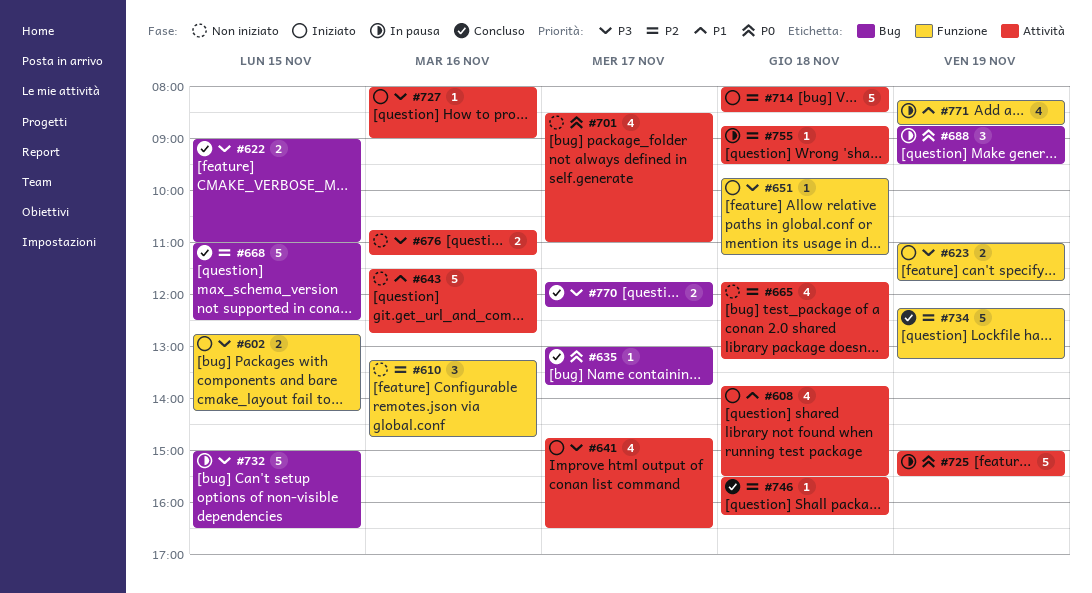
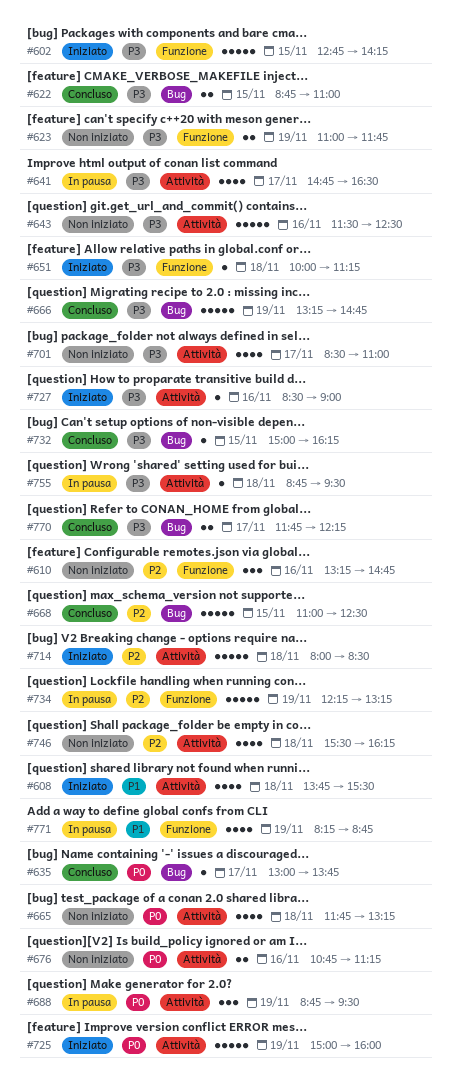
#602, estimate: 2 -> 5
#622, begins: 09:00 -> 08:45
#623, status: Iniziato -> Non iniziato
#641, status: Iniziato -> In pausa
#643, priority: P1 -> P3
#643, ends: 12:45 -> 12:30
#651, begins: 09:45 -> 10:00
#665, priority: P2 -> P0
#666: none -> present
#676, priority: P3 -> P0
#688, label: Bug -> Attività
#701, priority: P0 -> P3
#725, status: In pausa -> Iniziato
#725, ends: 15:30 -> 16:00
#727, begins: 08:00 -> 08:30
#732, status: In pausa -> Concluso
#732, estimate: 5 -> 1
#732, ends: 16:30 -> 16:15
#734, status: Concluso -> In pausa
#746, status: Concluso -> Non iniziato
#746, estimate: 1 -> 4
#755, priority: P2 -> P3

